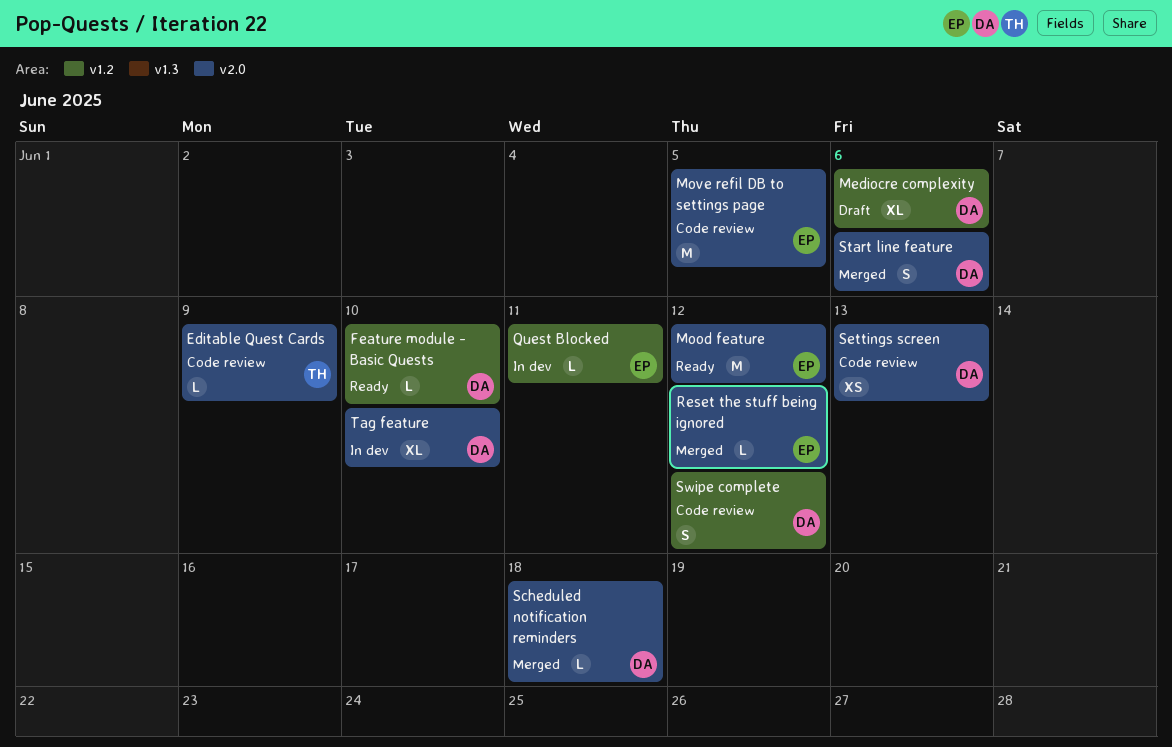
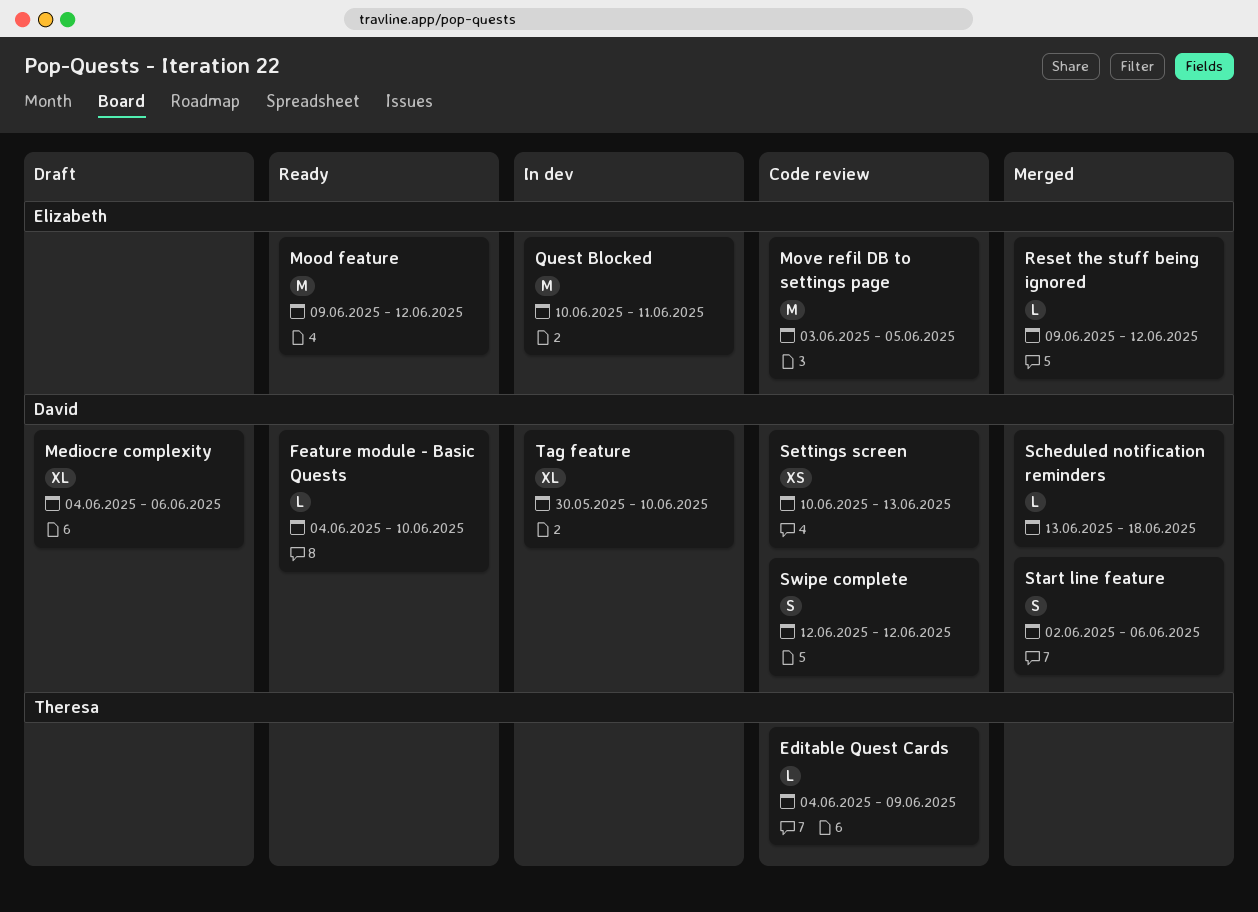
Quest Blocked, estimate: L -> M

